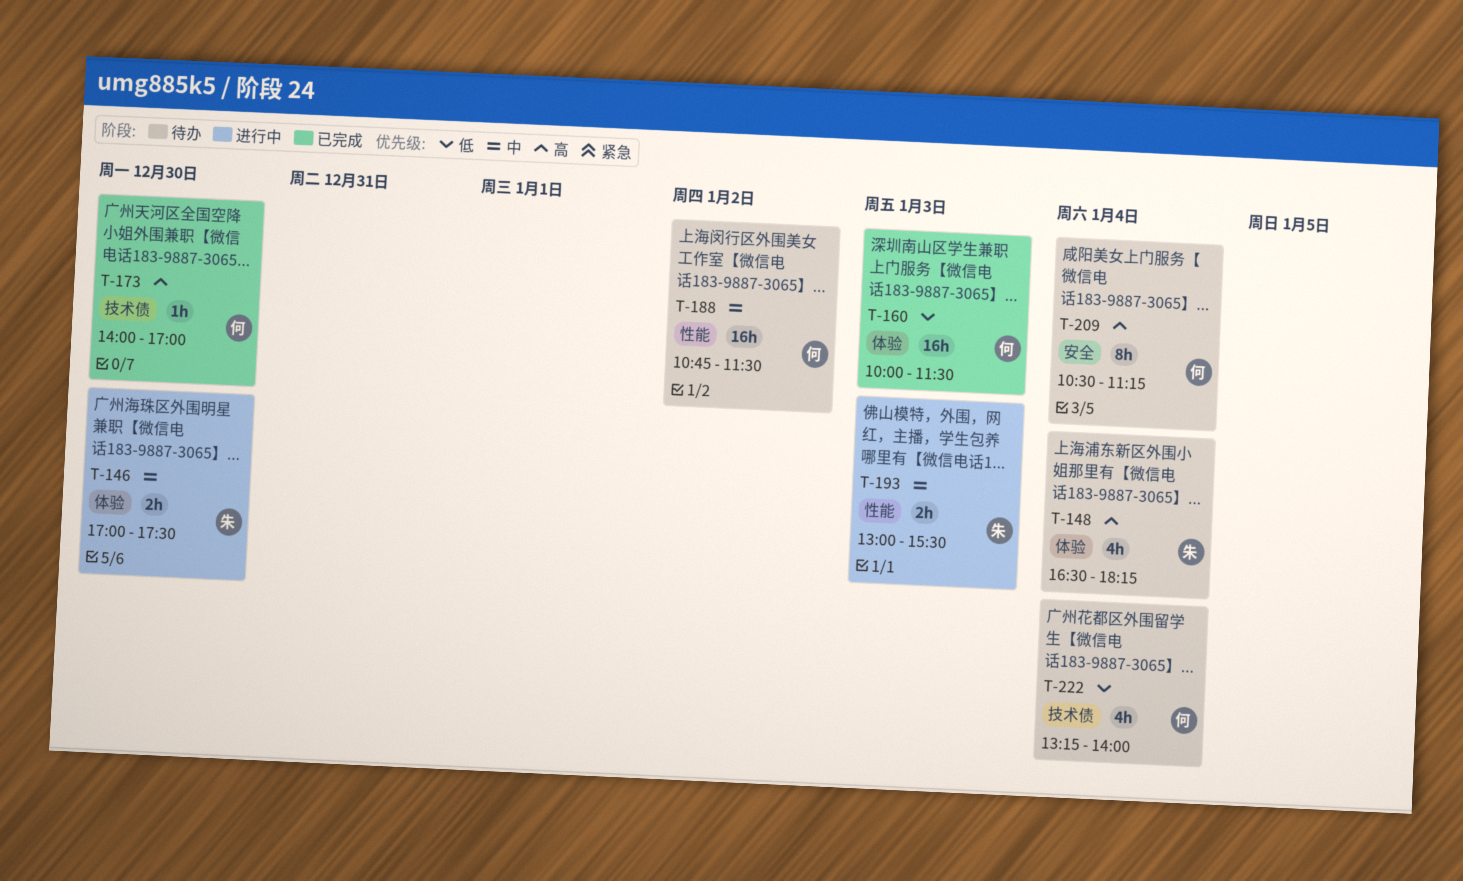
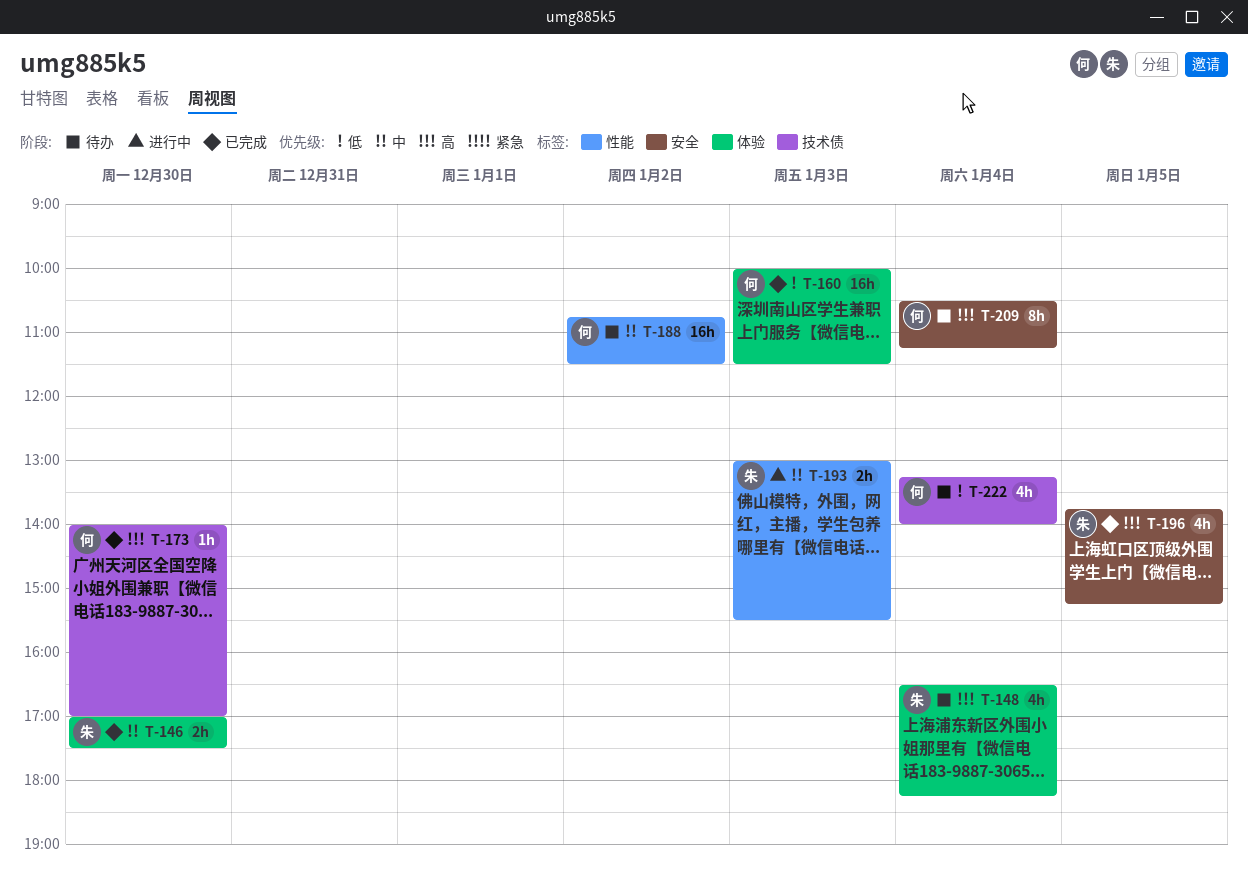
T-146, status: 进行中 -> 已完成
T-196: none -> present

